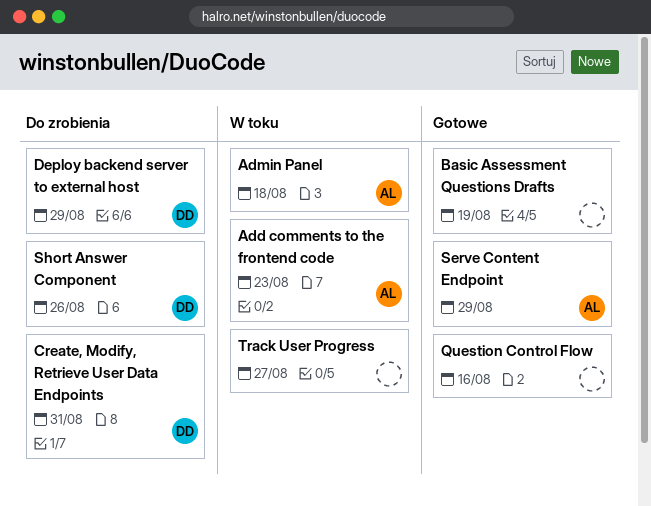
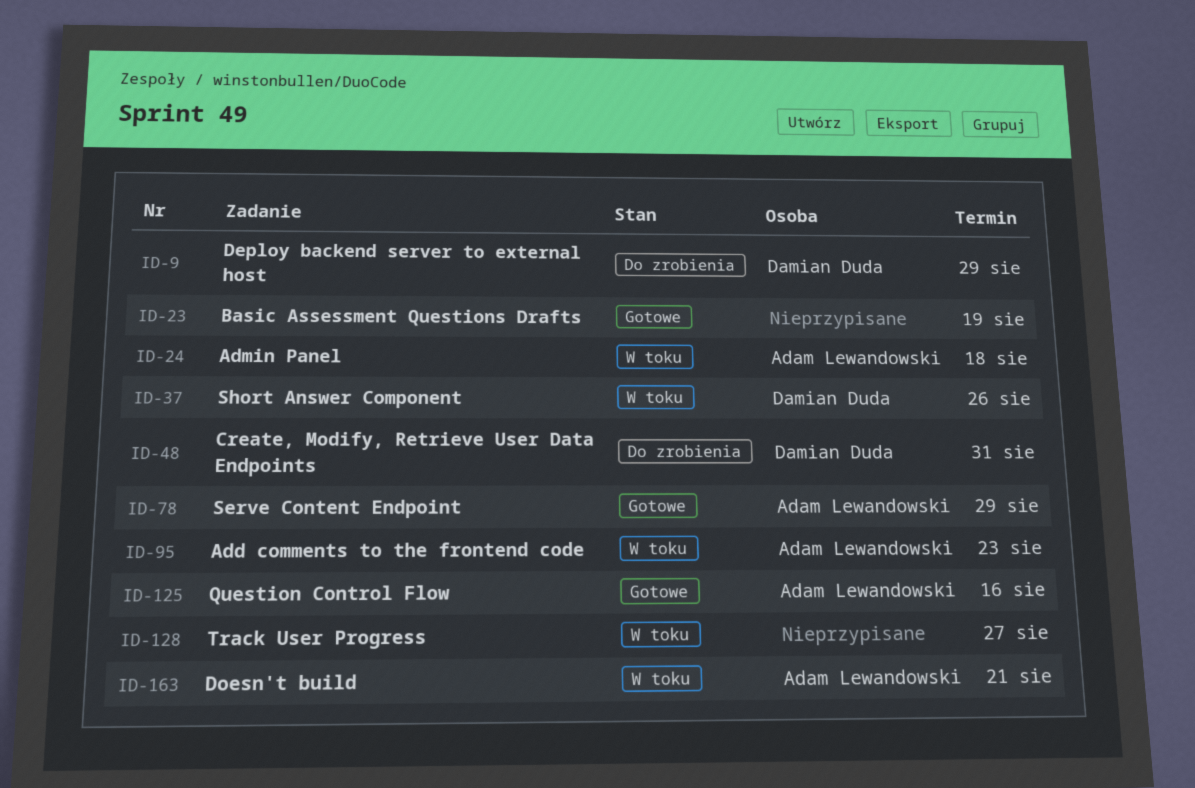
Doesn't build: none -> present
Question Control Flow, owner: none -> Adam Lewandowski
Short Answer Component, status: Do zrobienia -> W toku

